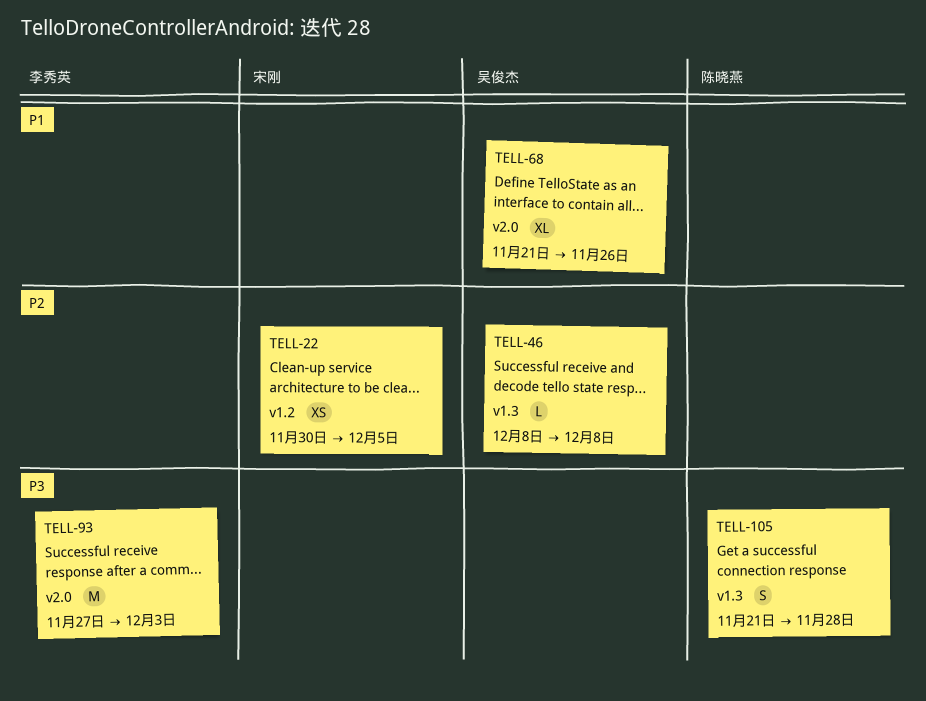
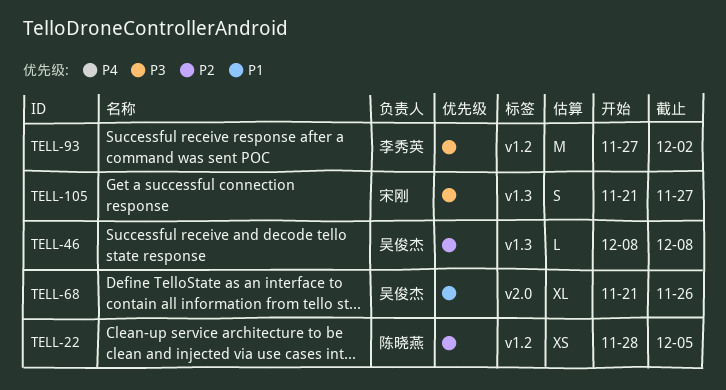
TELL-22, owner: 宋刚 -> 陈晓燕
TELL-22, start: Nov 30 -> Nov 28
TELL-93, label: v2.0 -> v1.2
TELL-93, due: Dec 3 -> Dec 2
TELL-105, owner: 陈晓燕 -> 宋刚
TELL-105, due: Nov 28 -> Nov 27

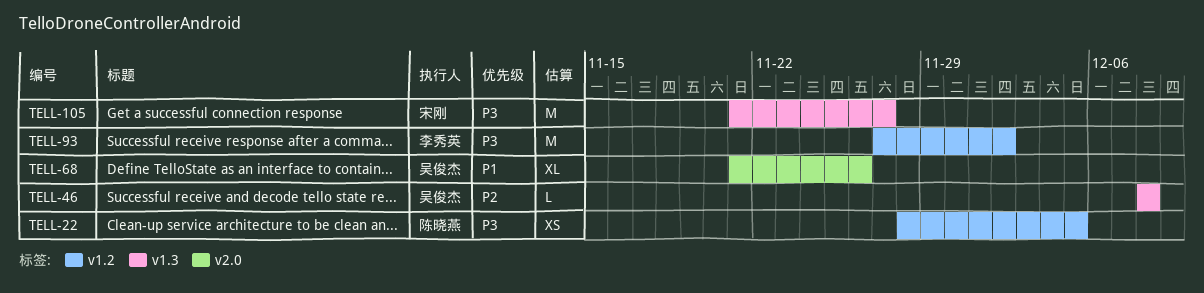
TELL-22, priority: P2 -> P3
TELL-105, estimate: S -> M

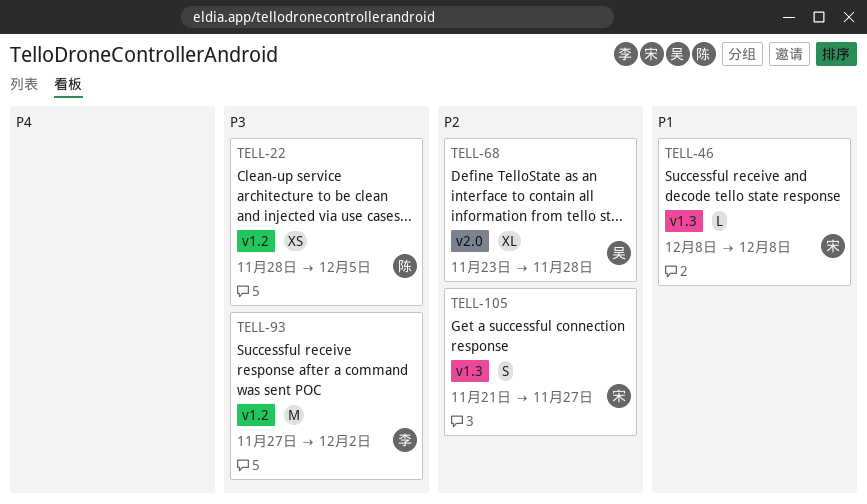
TELL-46, owner: 吴俊杰 -> 宋刚
TELL-46, priority: P2 -> P1
TELL-68, priority: P1 -> P2
TELL-68, start: Nov 21 -> Nov 23
TELL-68, due: Nov 26 -> Nov 28
TELL-105, priority: P3 -> P2
TELL-105, estimate: M -> S

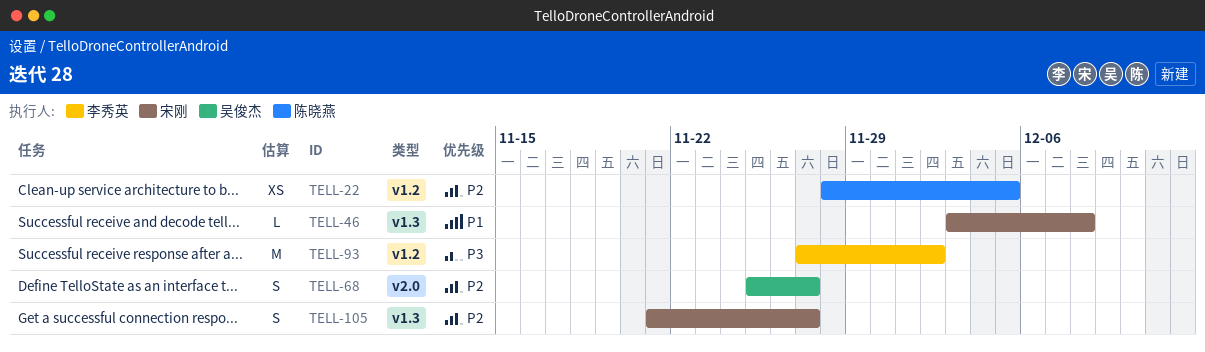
TELL-22, priority: P3 -> P2
TELL-46, start: Dec 8 -> Dec 3
TELL-68, estimate: XL -> S
TELL-68, start: Nov 23 -> Nov 25
TELL-68, due: Nov 28 -> Nov 27

